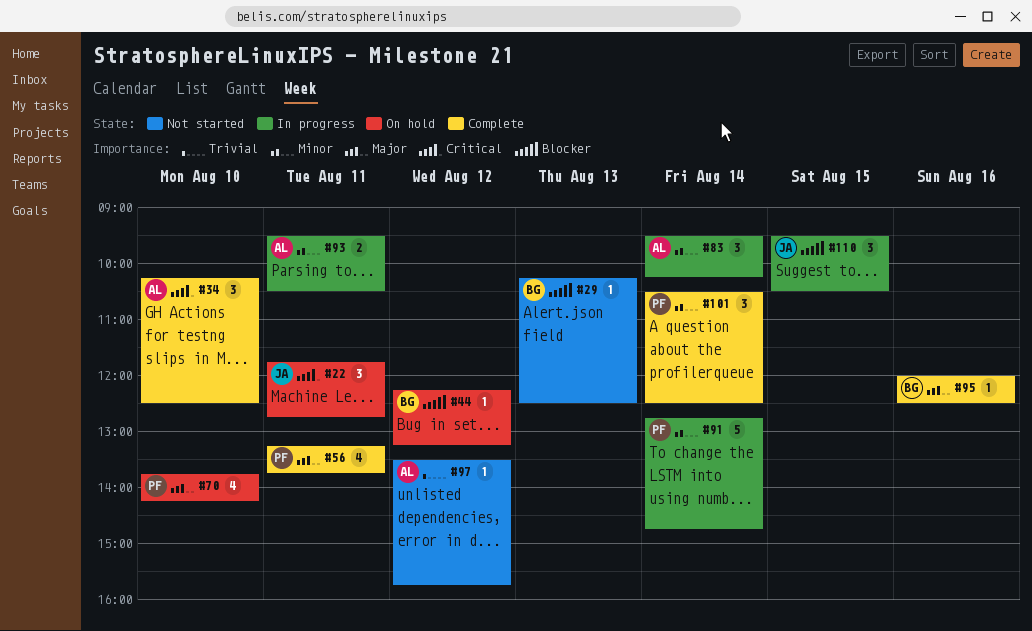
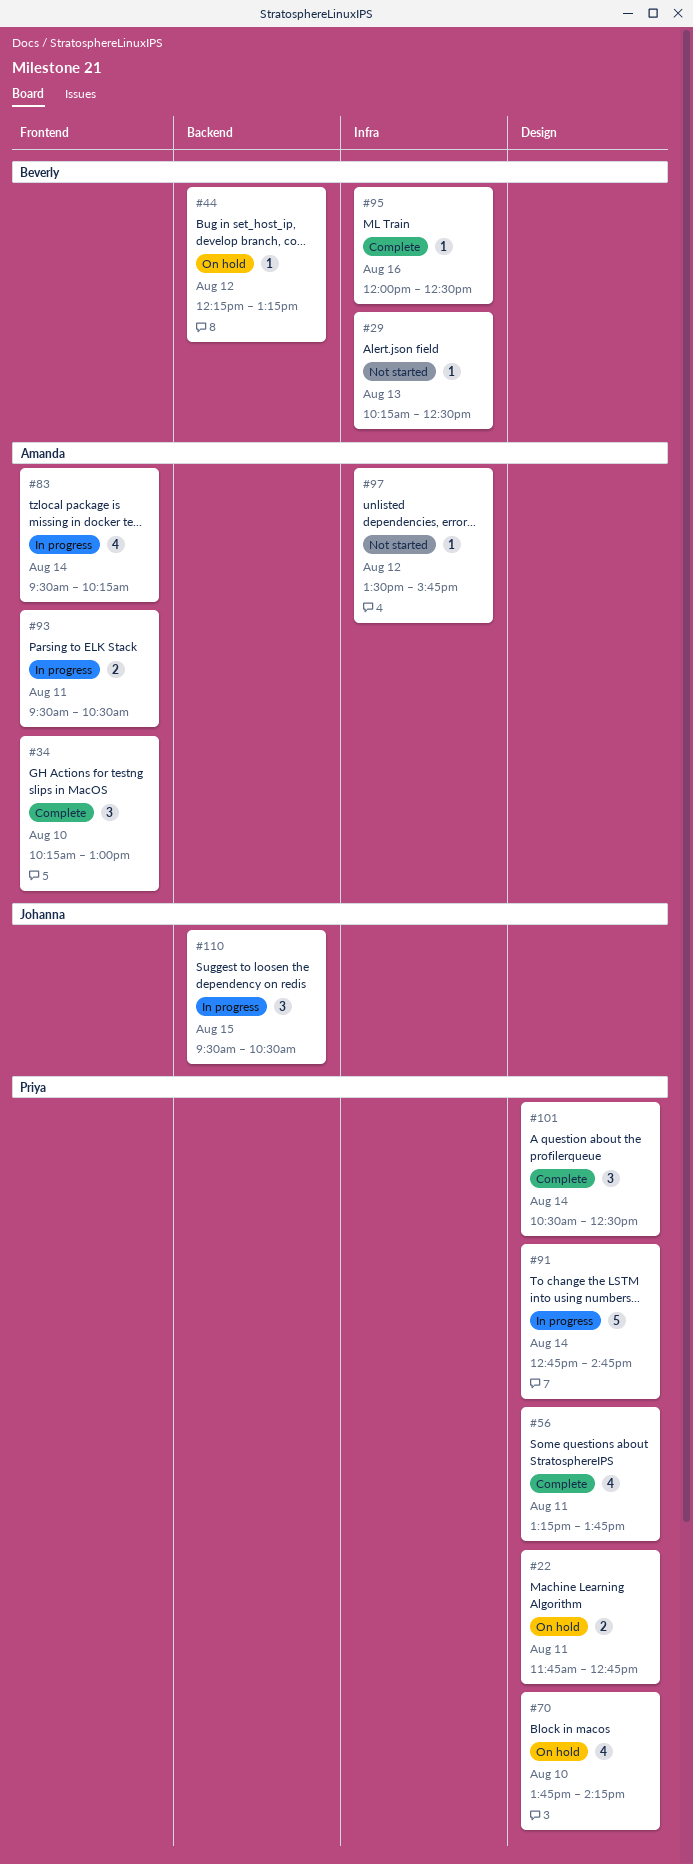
#22, owner: Johanna -> Priya
#22, estimate: 3 -> 2
#34, ends: 12:30 -> 13:00
#83, estimate: 3 -> 4

